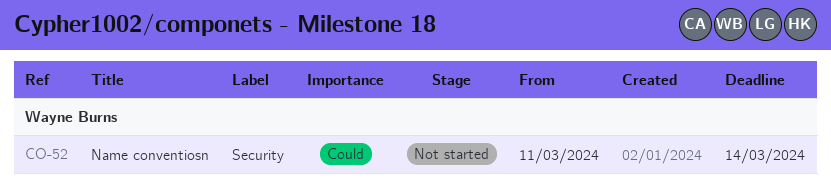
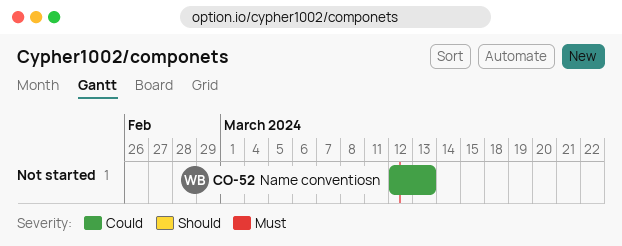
CO-52, start: Mar 11 -> Mar 12
CO-52, due: Mar 14 -> Mar 13

